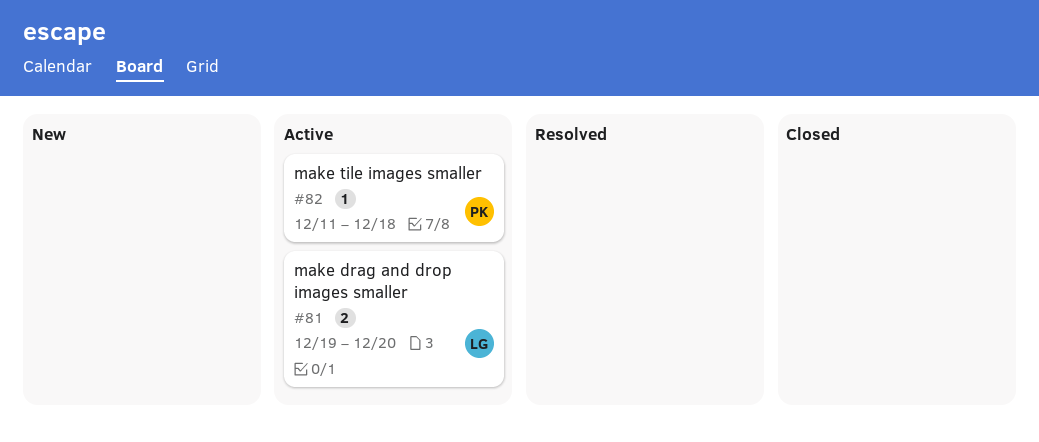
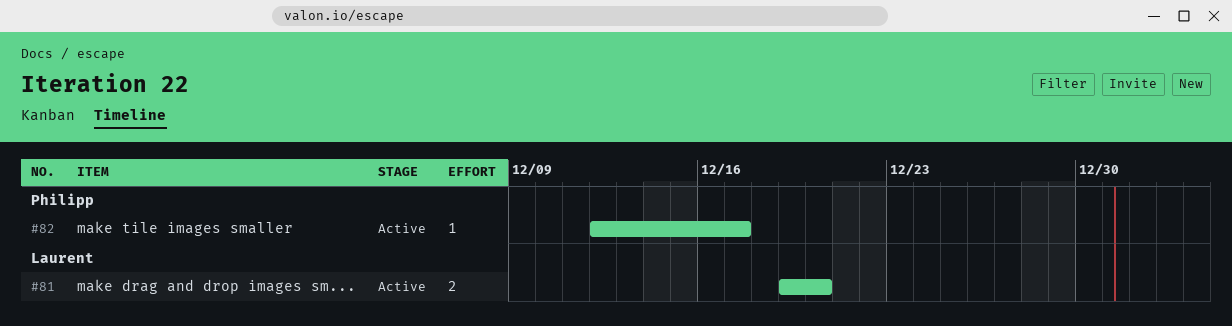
#82, start: Dec 11 -> Dec 12
#82, due: Dec 18 -> Dec 17

